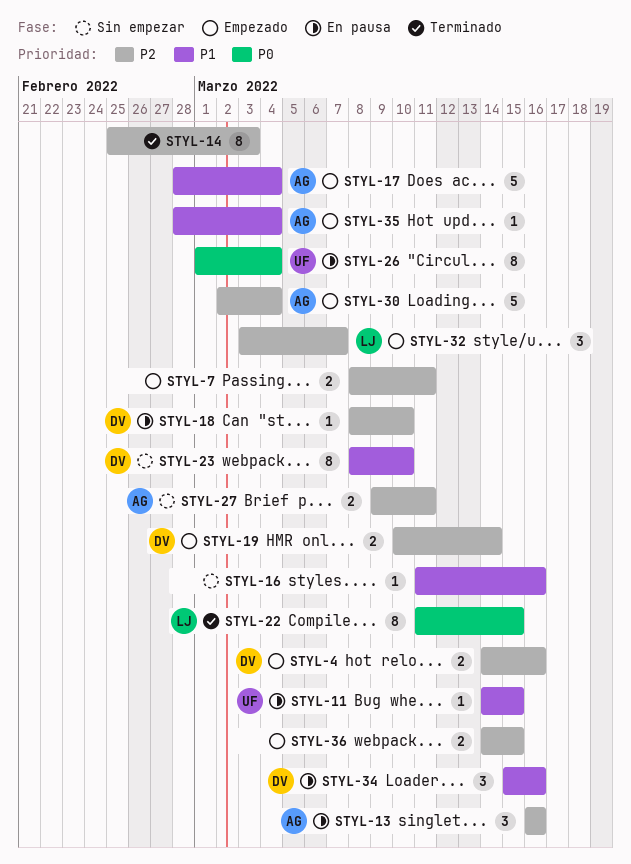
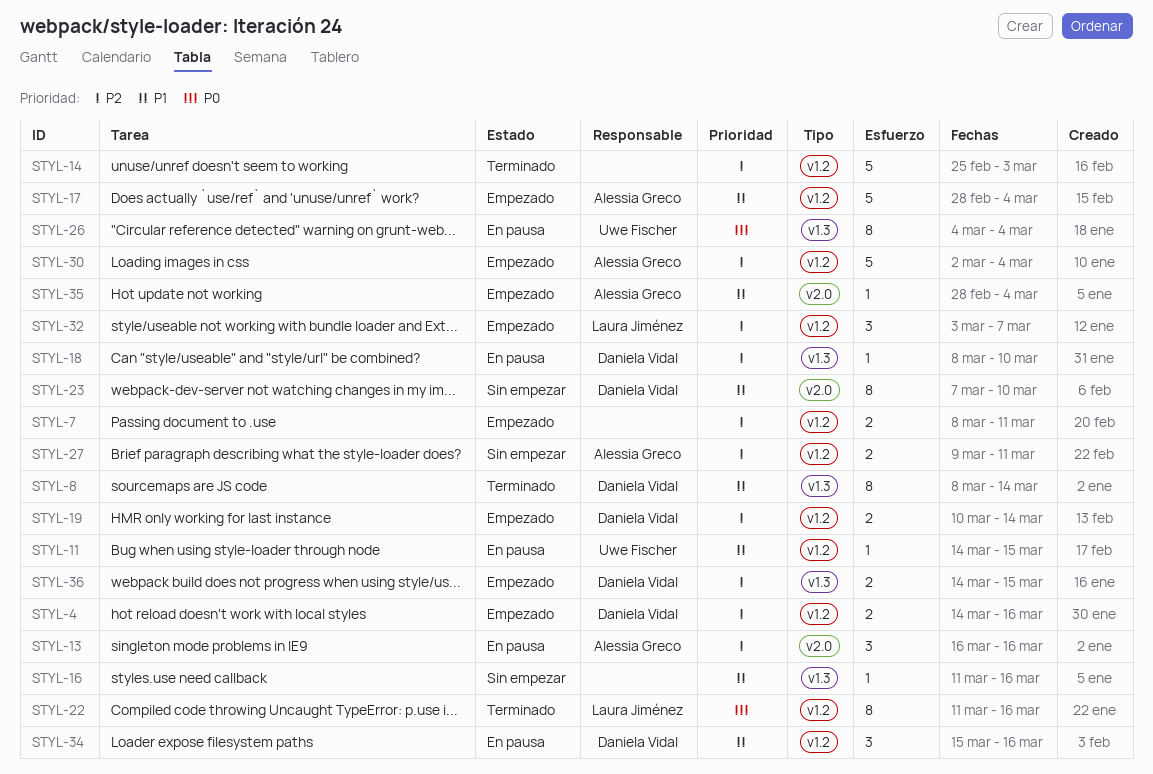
STYL-8: none -> present
STYL-14, estimate: 8 -> 5
STYL-22, due: Mar 15 -> Mar 16
STYL-23, start: Mar 8 -> Mar 7
STYL-26, start: Mar 1 -> Mar 4
STYL-36, owner: none -> Daniela Vidal

